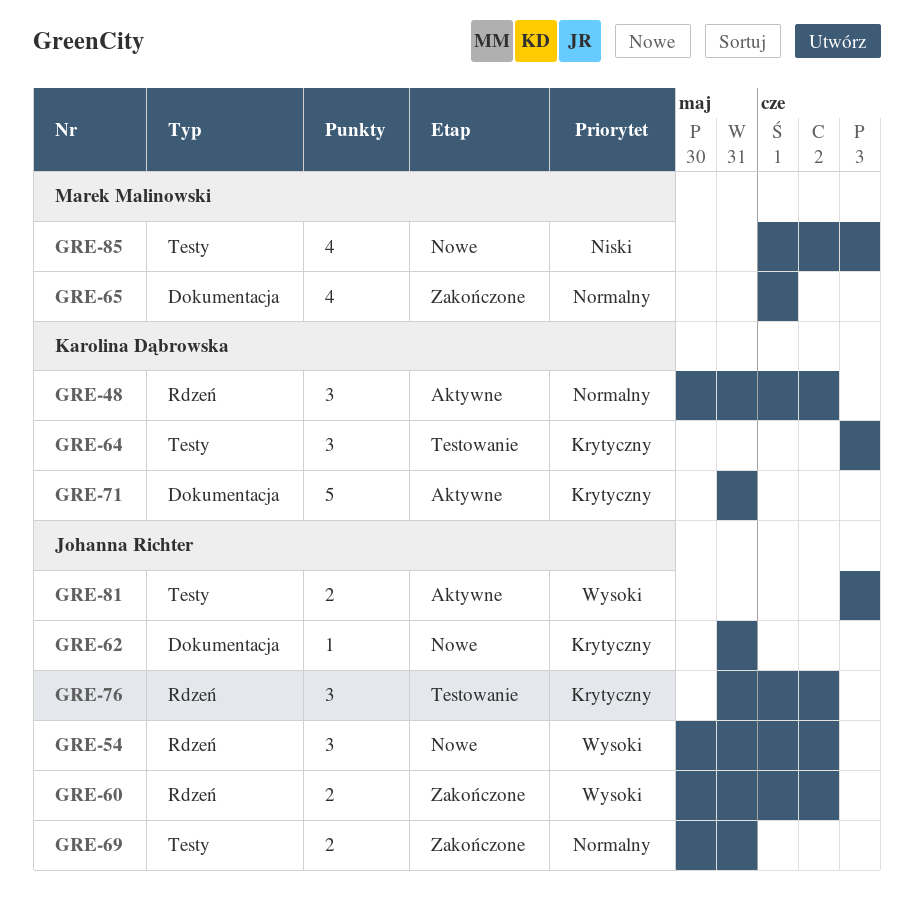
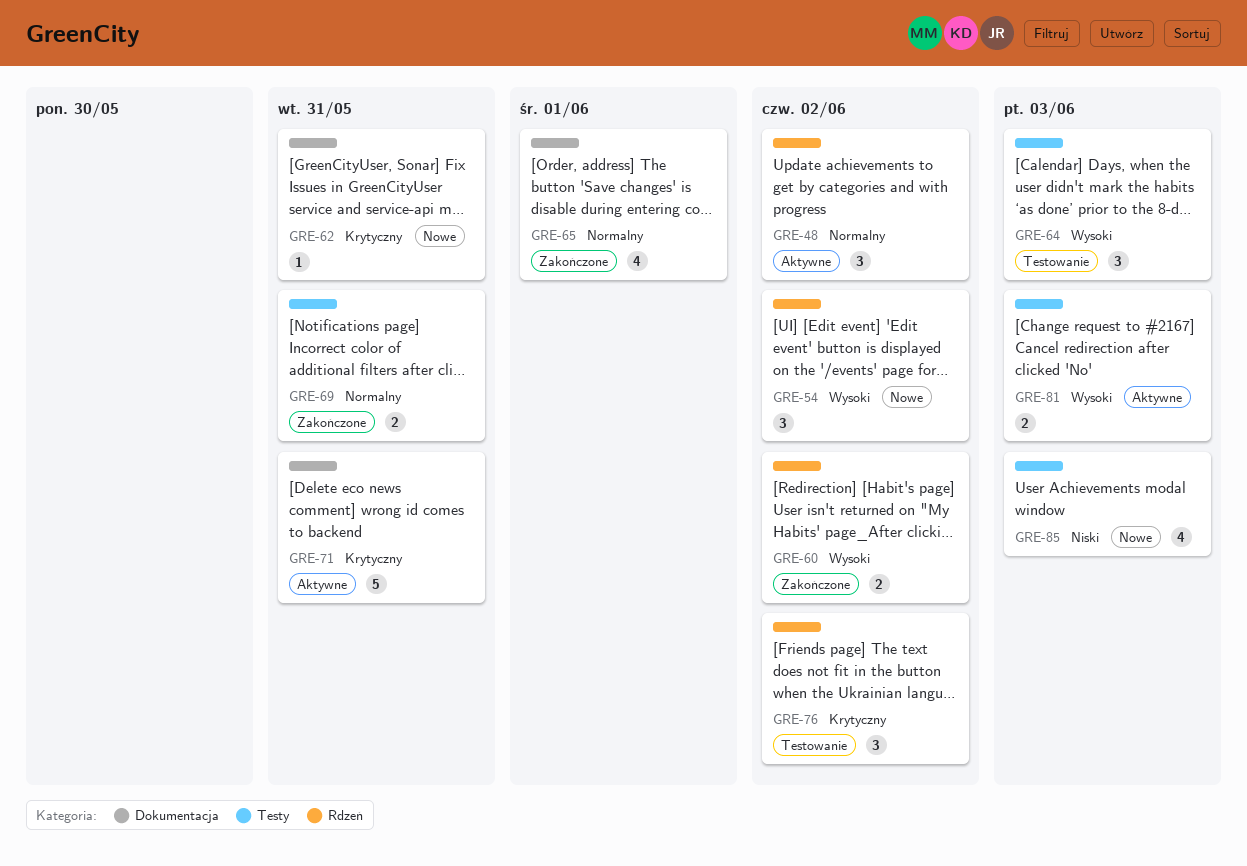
GRE-64, priority: Krytyczny -> Wysoki

